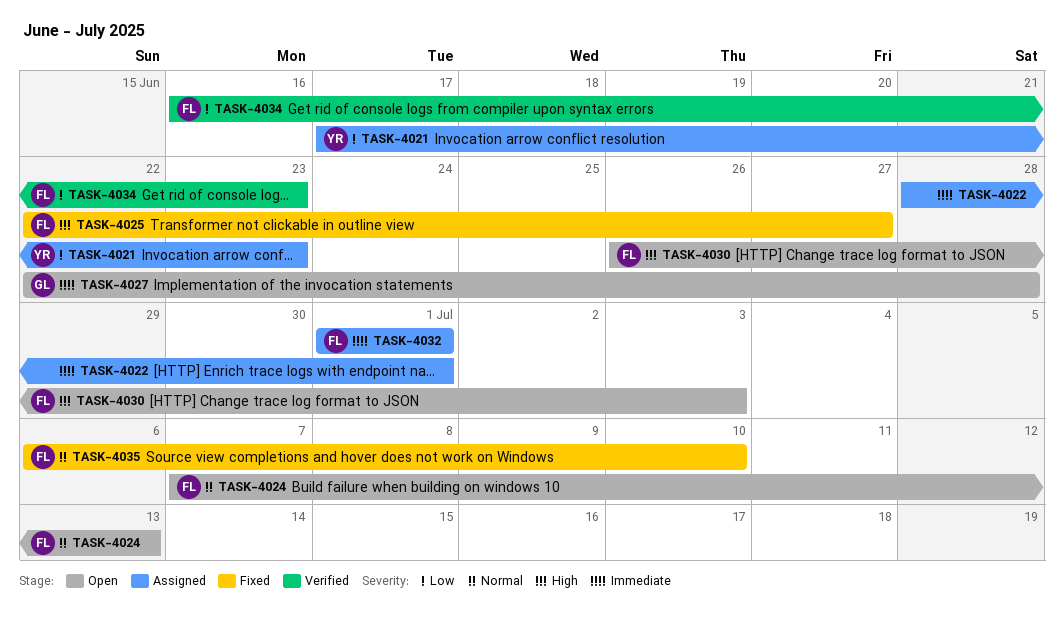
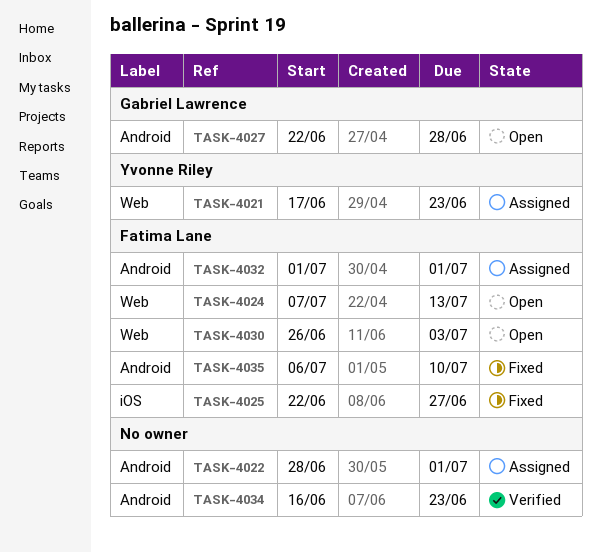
TASK-4034, owner: Fatima Lane -> none

